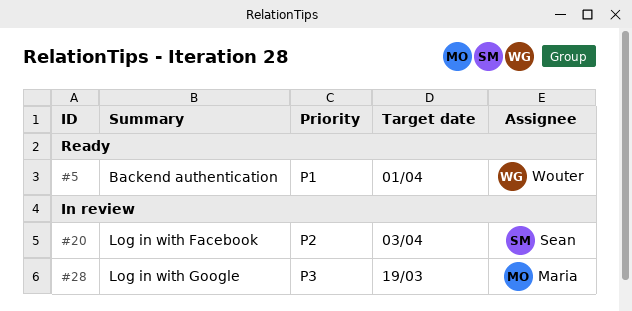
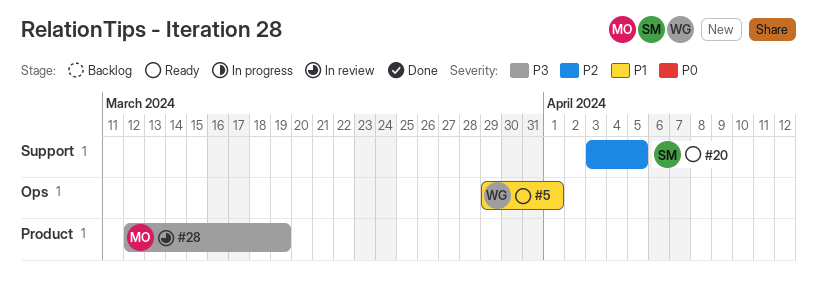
#20, status: In review -> Ready
#20, due: Apr 3 -> Apr 5

